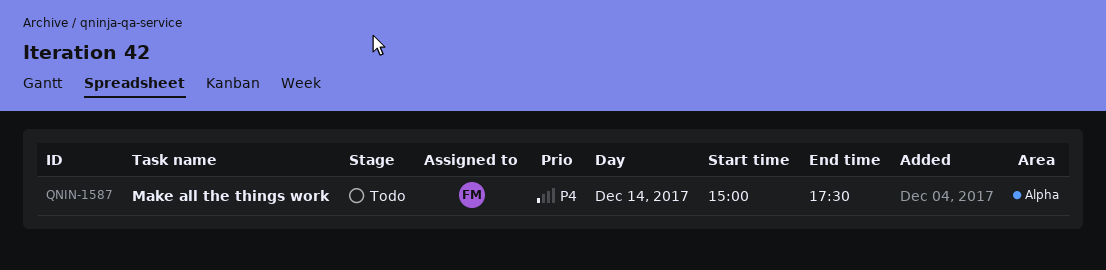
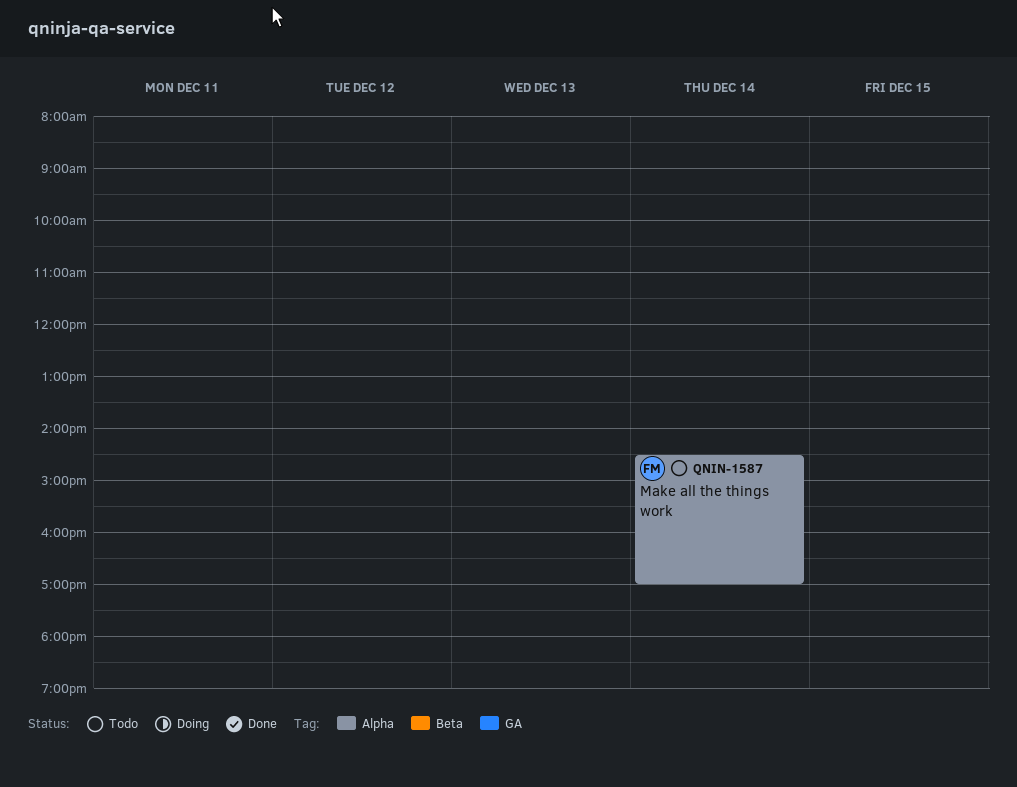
QNIN-1587, begins: 15:00 -> 14:30
QNIN-1587, ends: 17:30 -> 17:00

